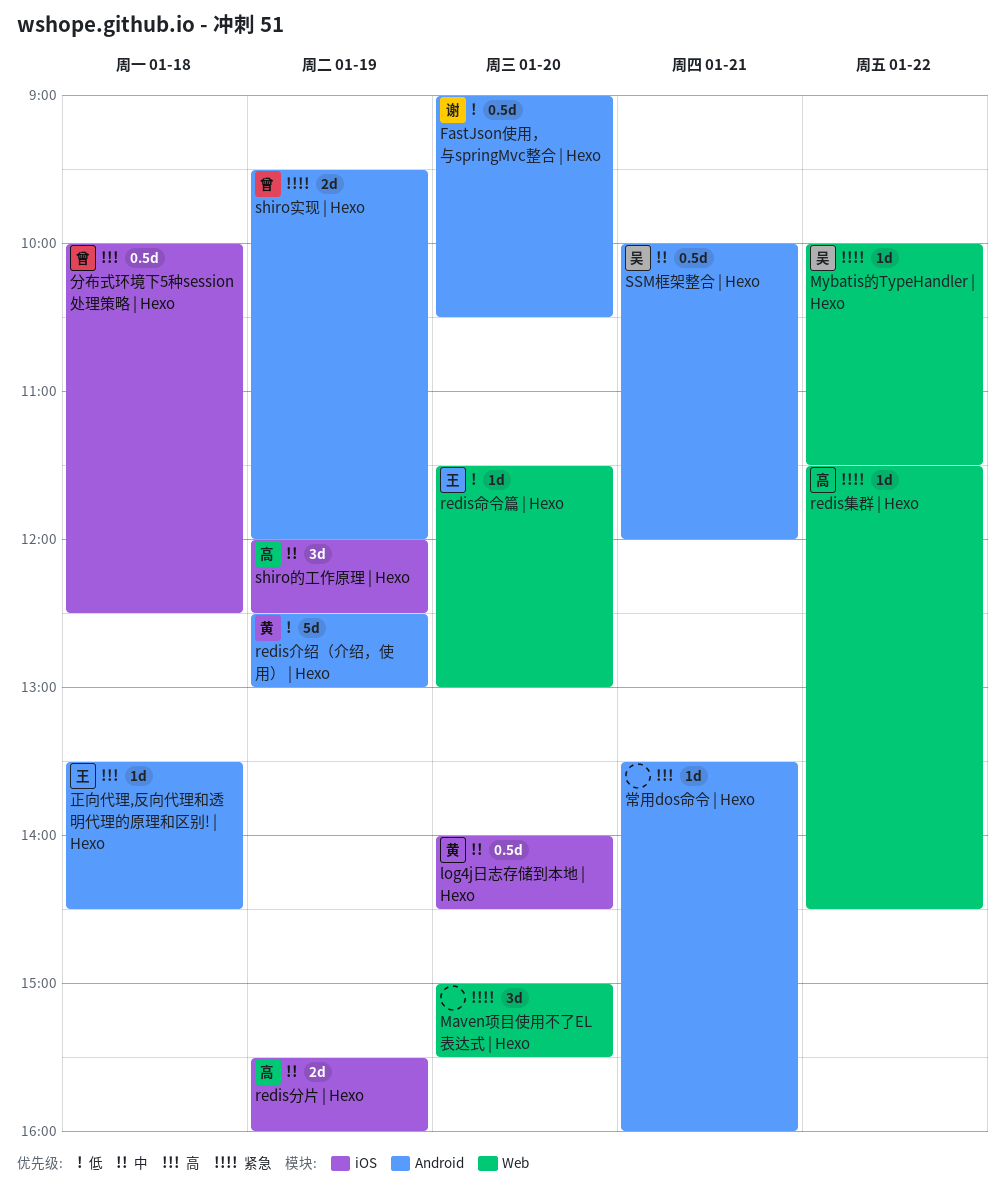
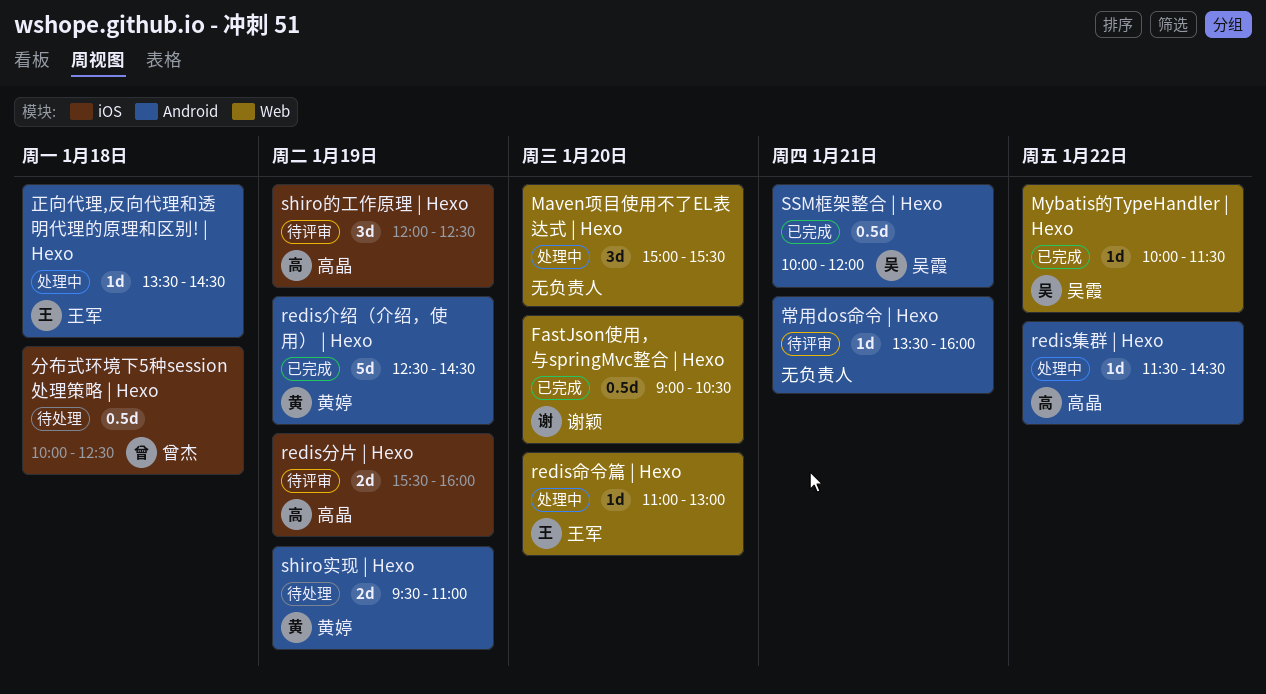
FastJson使用，与springMvc整合 | Hexo, label: Android -> Web
log4j日志存储到本地 | Hexo: present -> none
redis介绍（介绍，使用） | Hexo, ends: 13:00 -> 14:30
redis命令篇 | Hexo, begins: 11:30 -> 11:00
redis集群 | Hexo, label: Web -> Android
shiro实现 | Hexo, owner: 曾杰 -> 黄婷
shiro实现 | Hexo, ends: 12:00 -> 11:00

